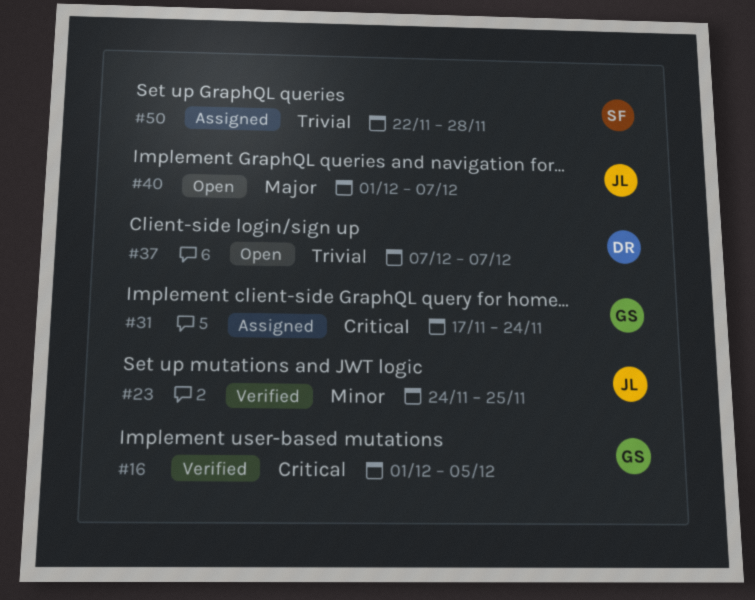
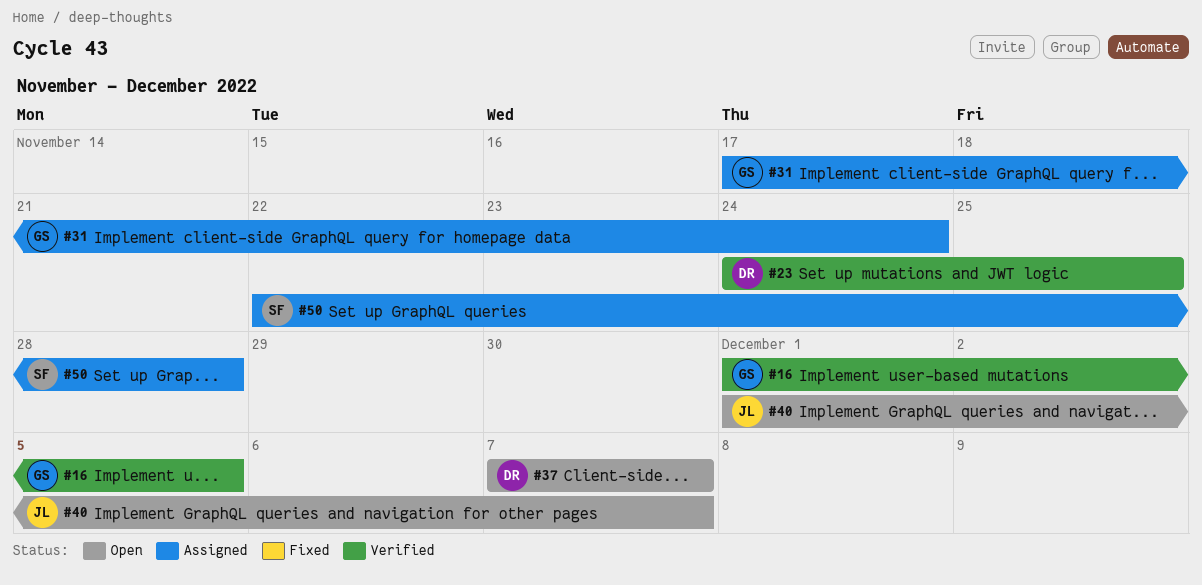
#23, owner: JL -> DR

